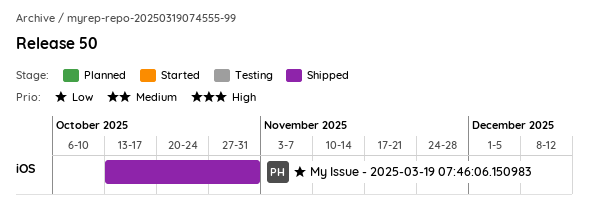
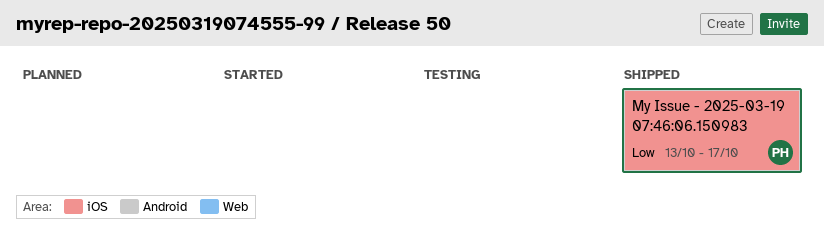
My Issue - 2025-03-19 07:46:06.150983, due: Oct 31 -> Oct 17

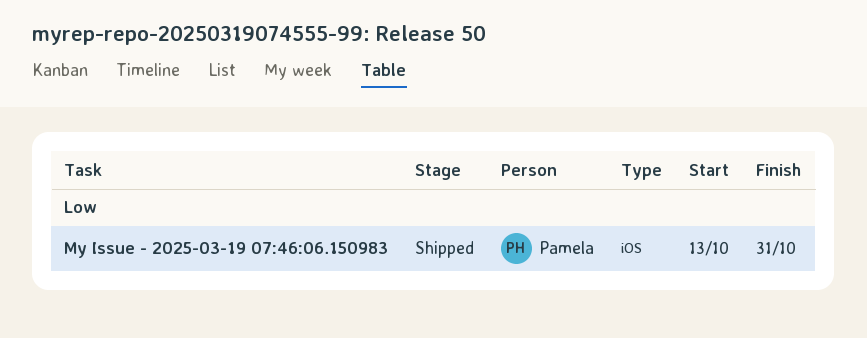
My Issue - 2025-03-19 07:46:06.150983, due: Oct 17 -> Oct 31

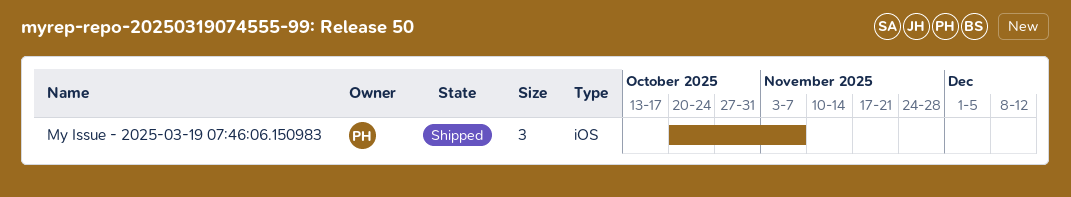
My Issue - 2025-03-19 07:46:06.150983, start: Oct 13 -> Oct 20
My Issue - 2025-03-19 07:46:06.150983, due: Oct 31 -> Nov 7

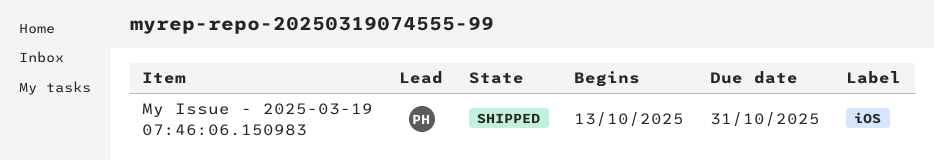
My Issue - 2025-03-19 07:46:06.150983, start: Oct 20 -> Oct 13
My Issue - 2025-03-19 07:46:06.150983, due: Nov 7 -> Oct 31

